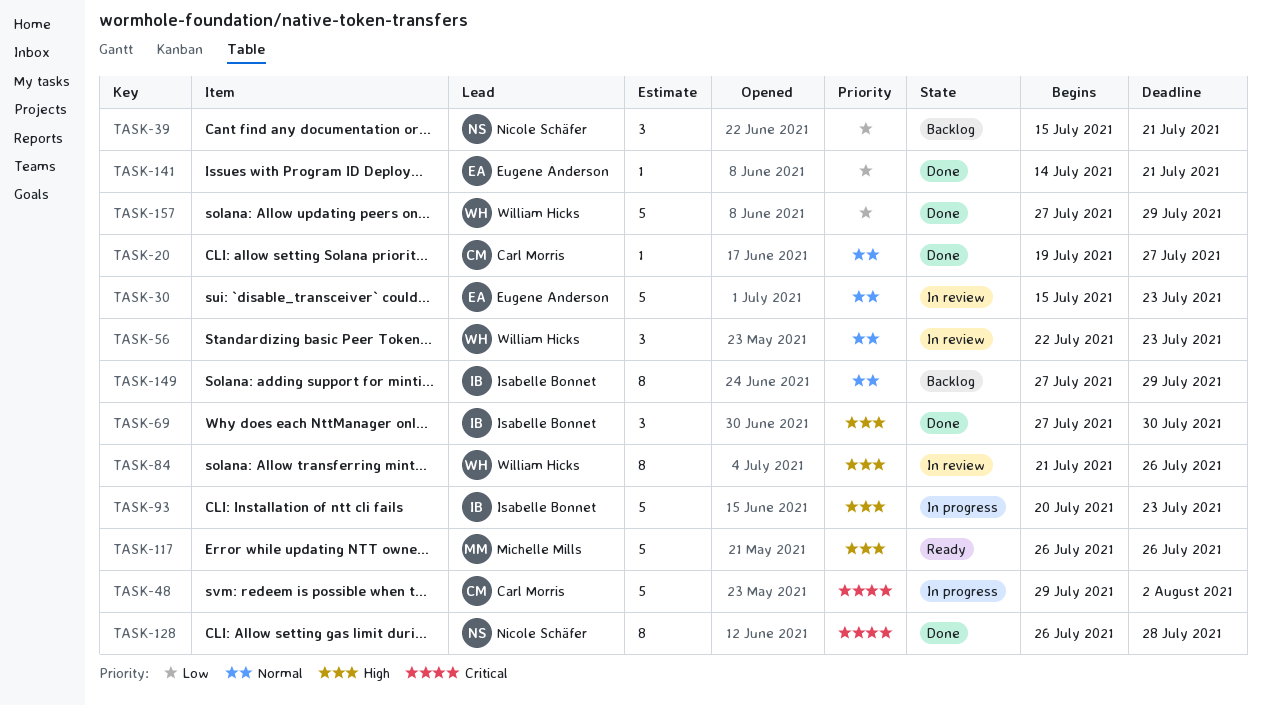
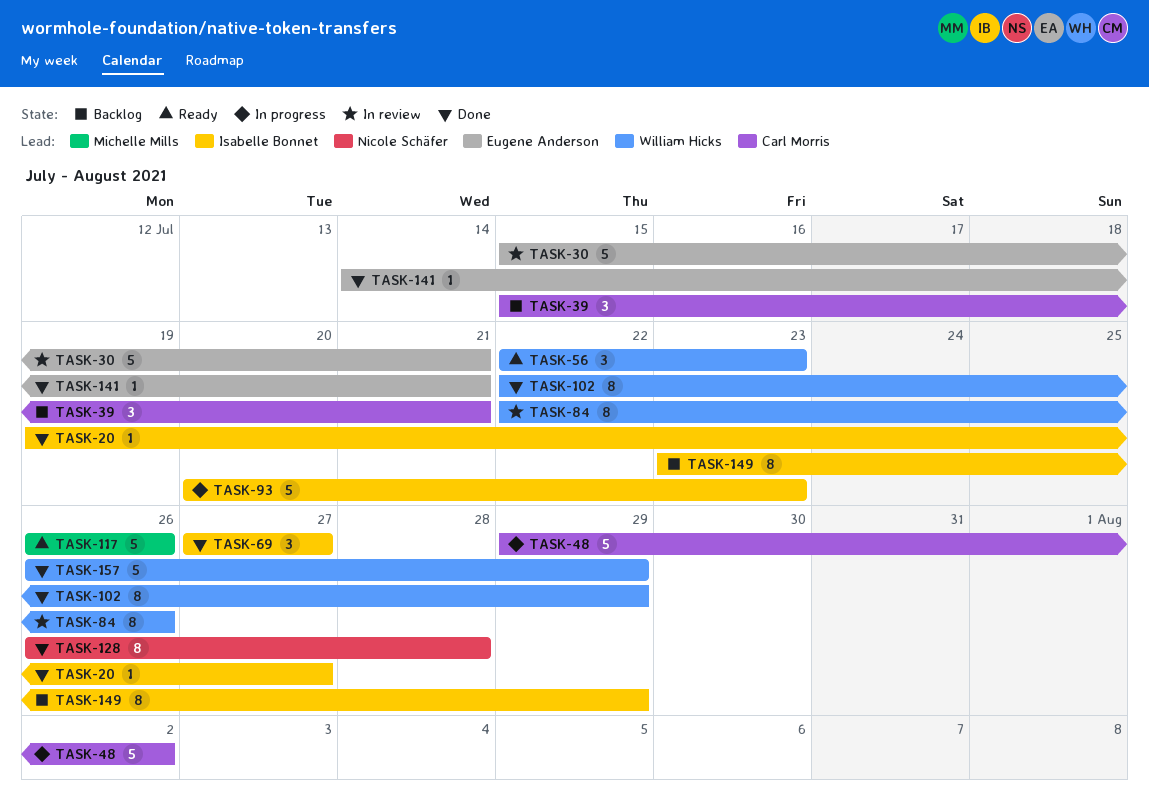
TASK-20, owner: Carl Morris -> Isabelle Bonnet
TASK-30, due: Jul 23 -> Jul 21
TASK-39, owner: Nicole Schäfer -> Carl Morris
TASK-56, status: In review -> Ready
TASK-69, due: Jul 30 -> Jul 27
TASK-84, start: Jul 21 -> Jul 22
TASK-102: none -> present
TASK-149, start: Jul 27 -> Jul 23
TASK-157, start: Jul 27 -> Jul 26

